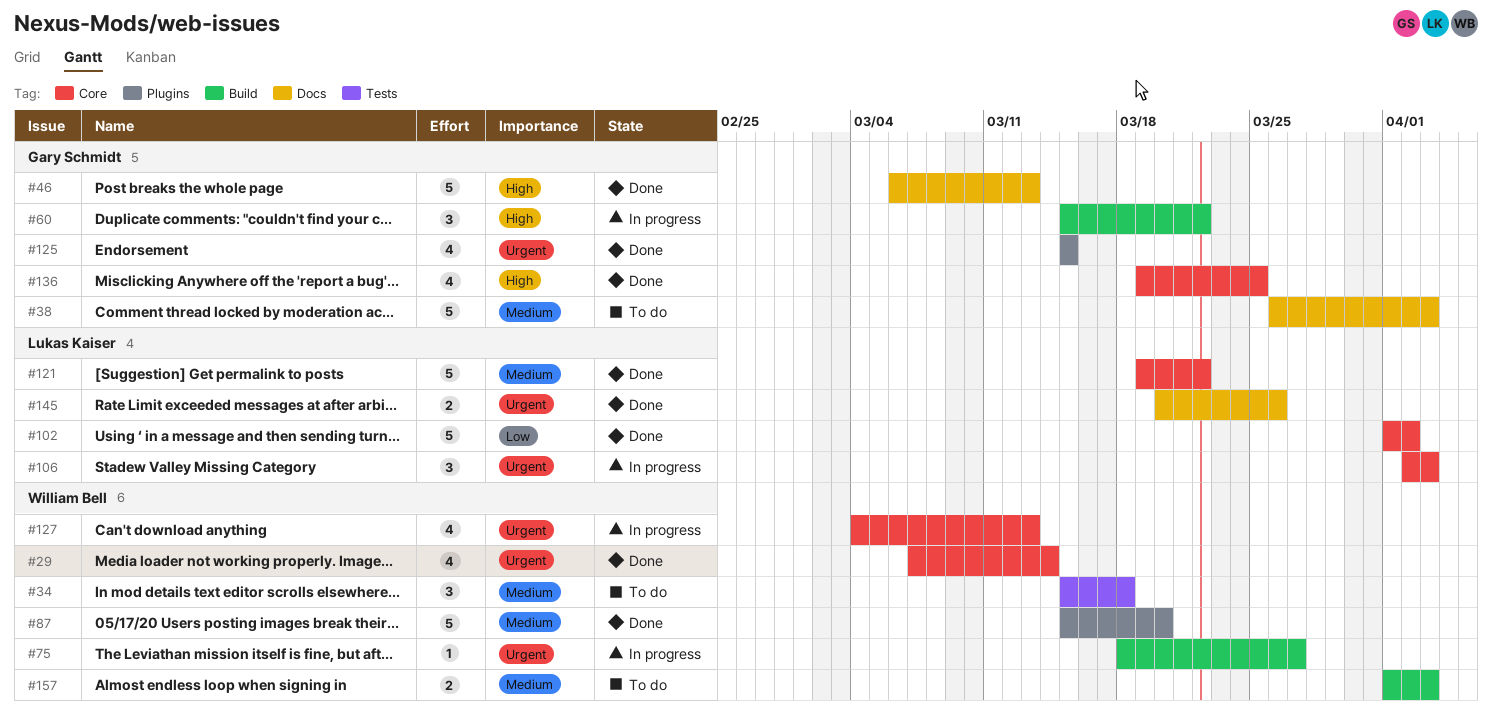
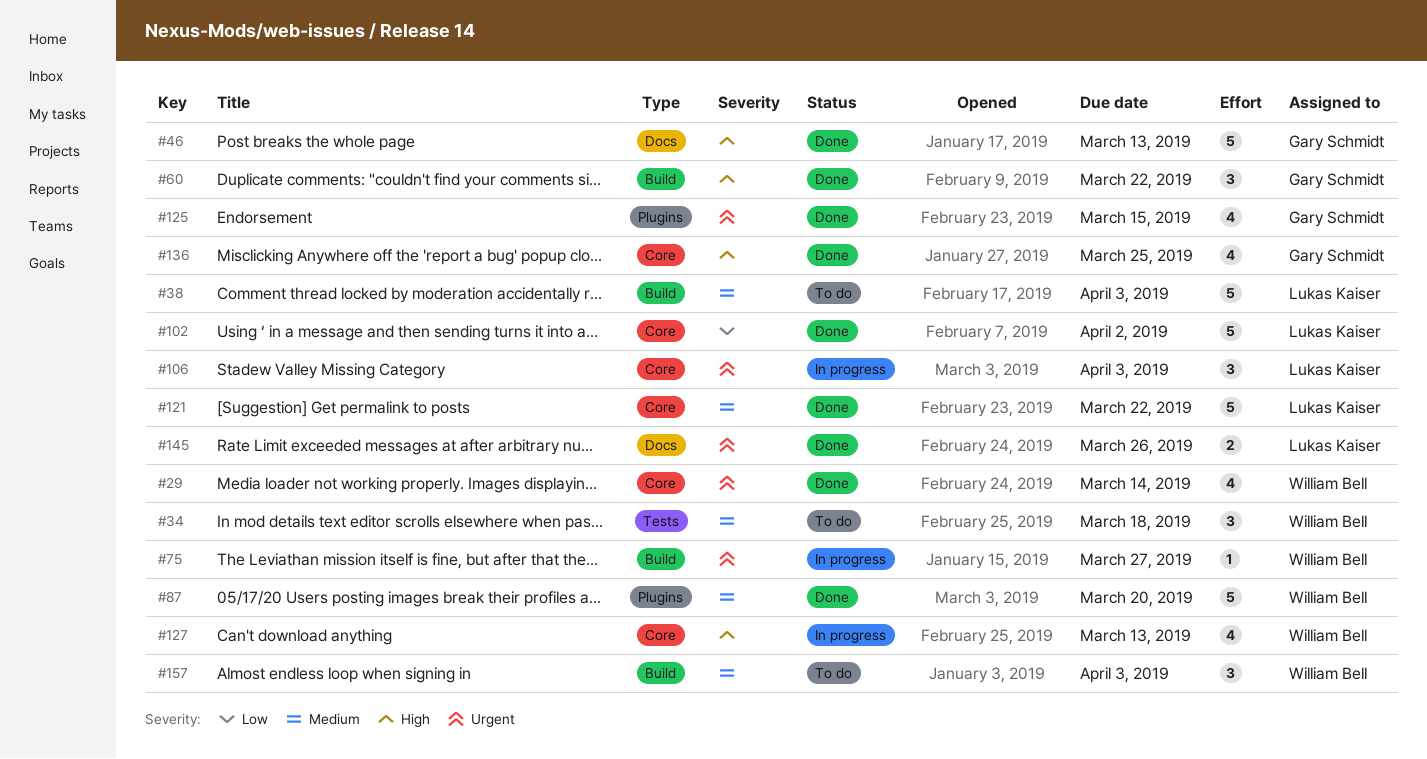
#38, owner: Gary Schmidt -> Lukas Kaiser
#38, label: Docs -> Build
#60, status: In progress -> Done
#127, priority: Urgent -> High
#157, estimate: 2 -> 3

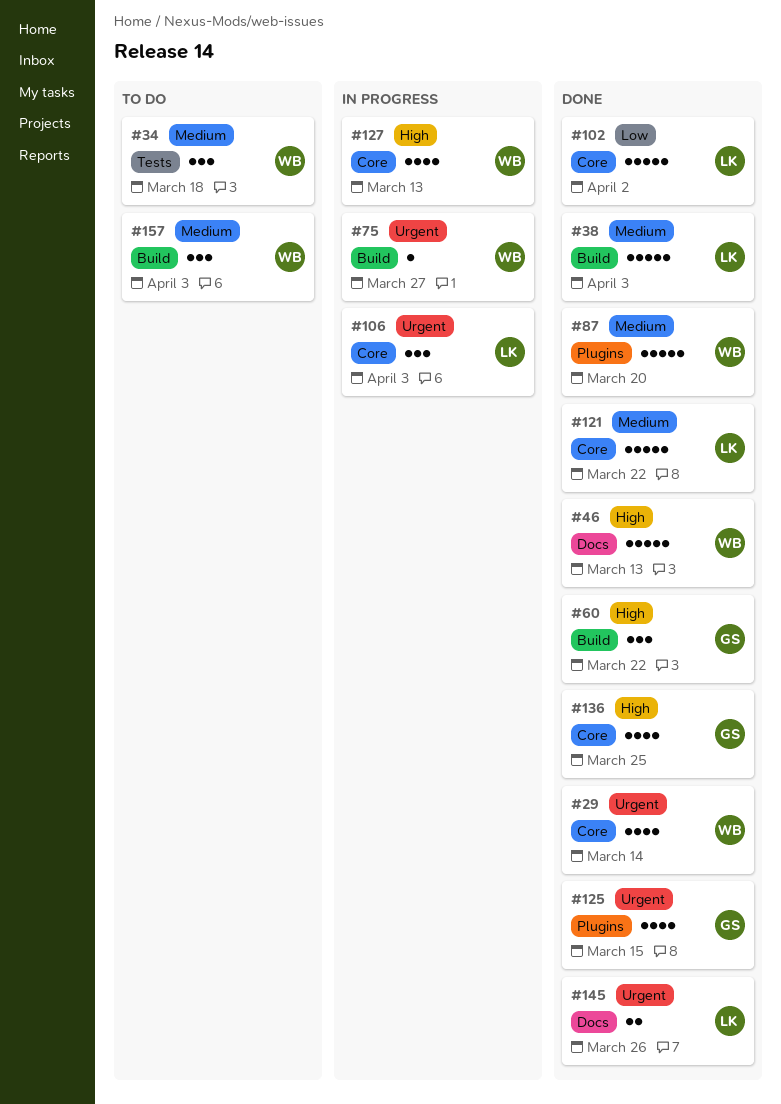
#38, status: To do -> Done
#46, owner: Gary Schmidt -> William Bell

